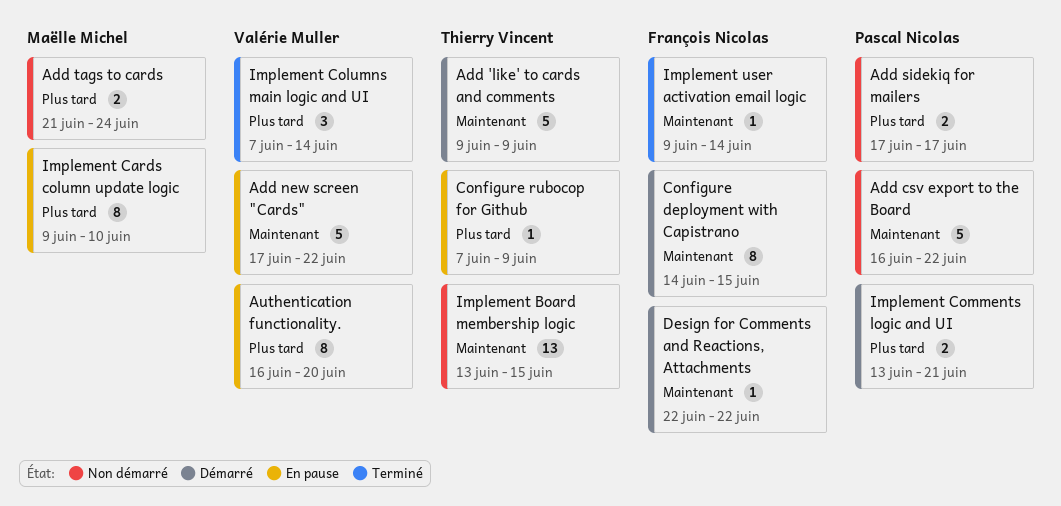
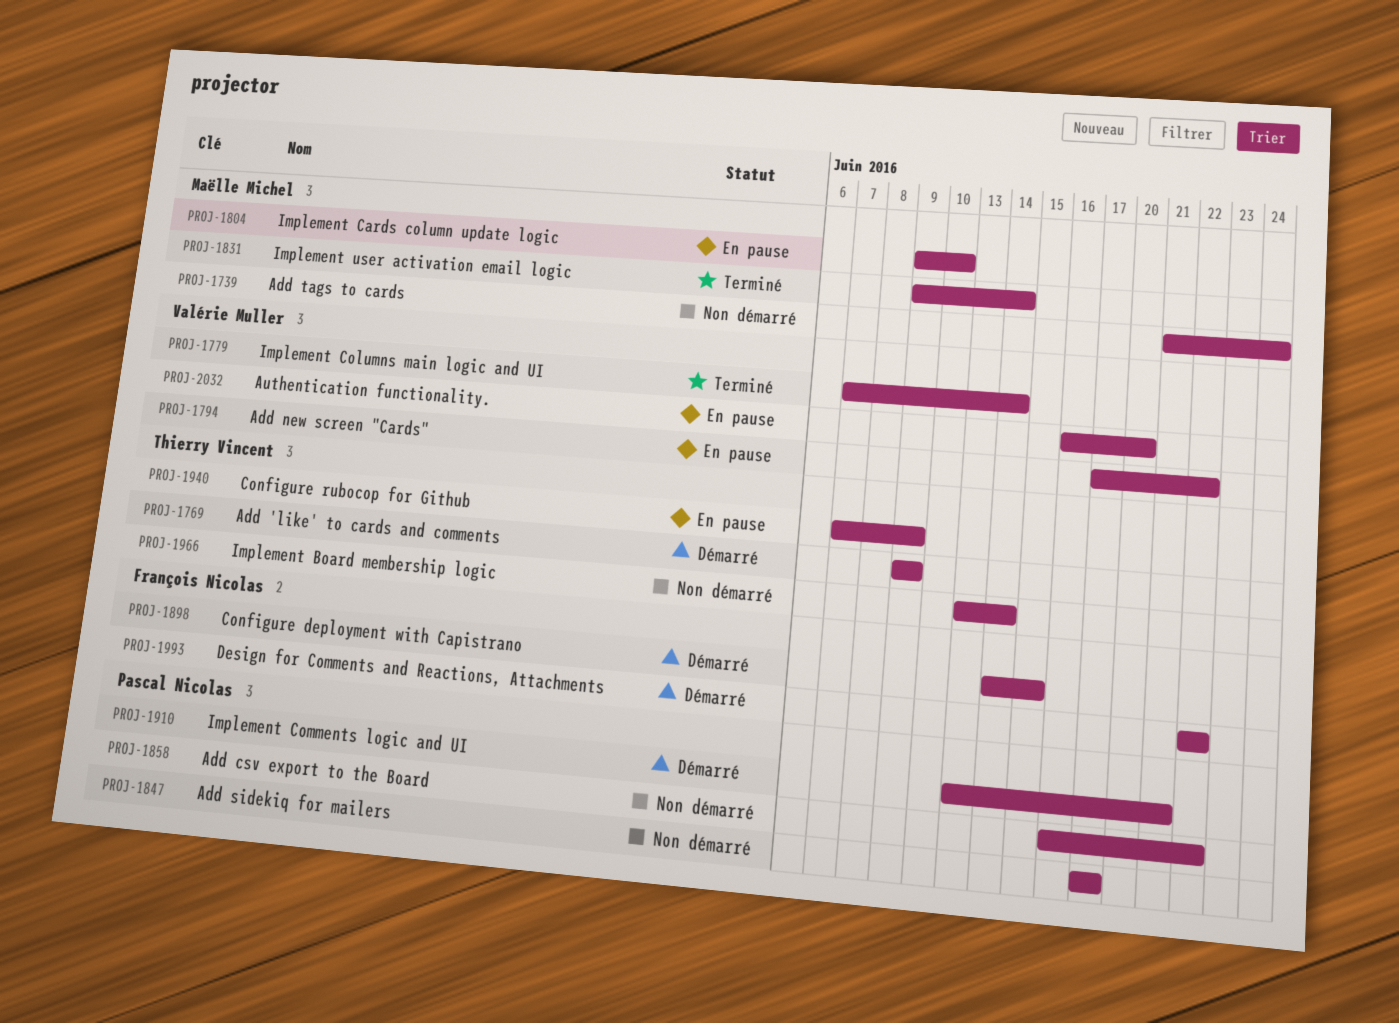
Implement Board membership logic, due: Jun 15 -> Jun 14
Implement user activation email logic, owner: François Nicolas -> Maëlle Michel

